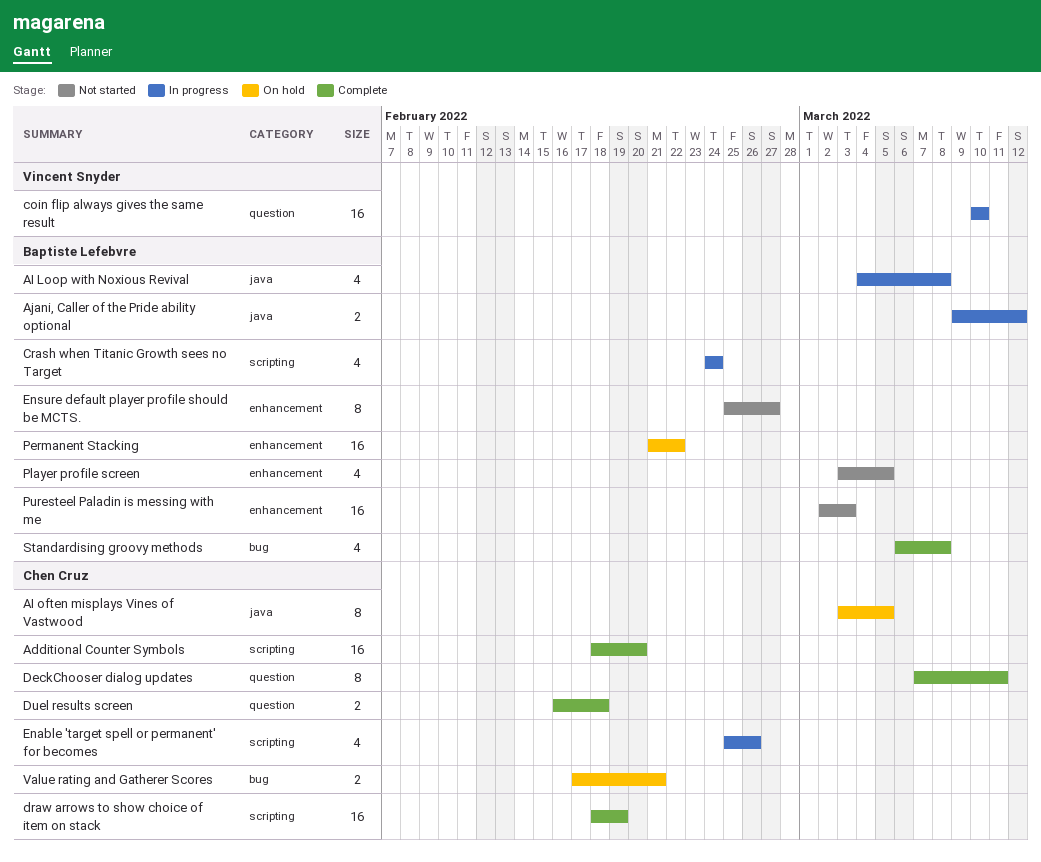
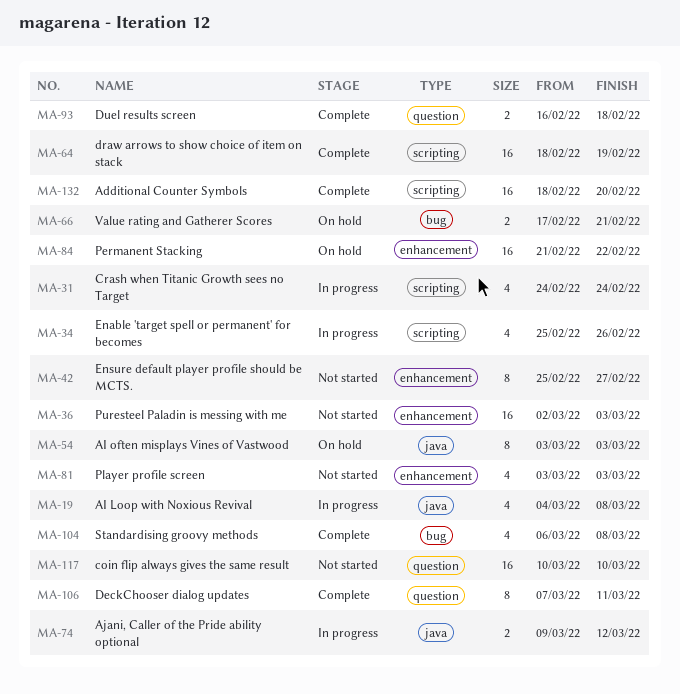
AI often misplays Vines of Vastwood, due: Mar 5 -> Mar 3
coin flip always gives the same result, status: In progress -> Not started
Player profile screen, due: Mar 5 -> Mar 3

